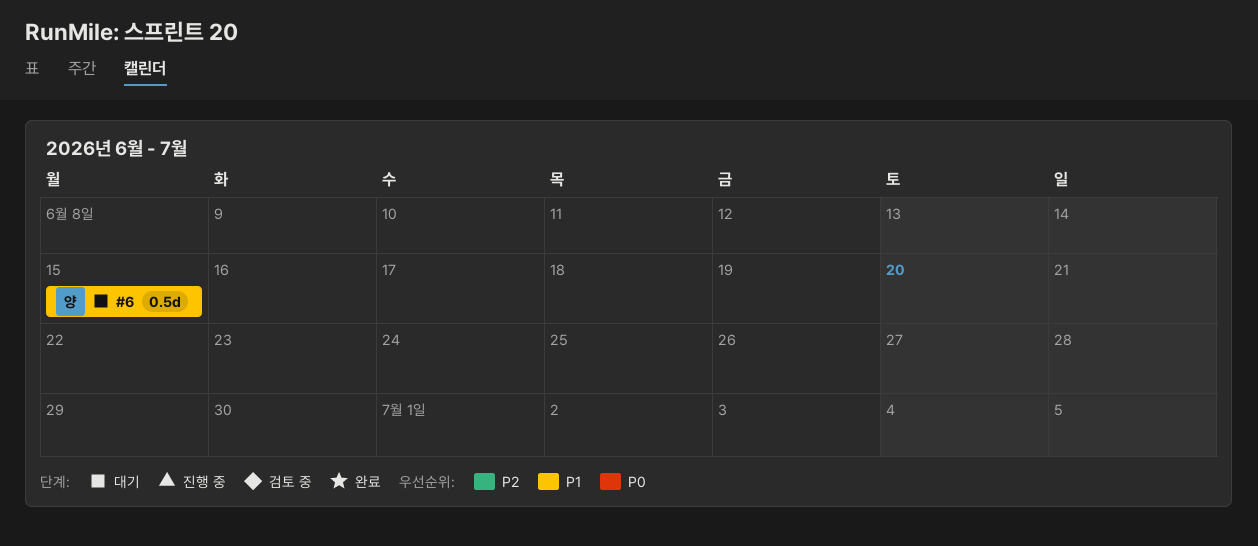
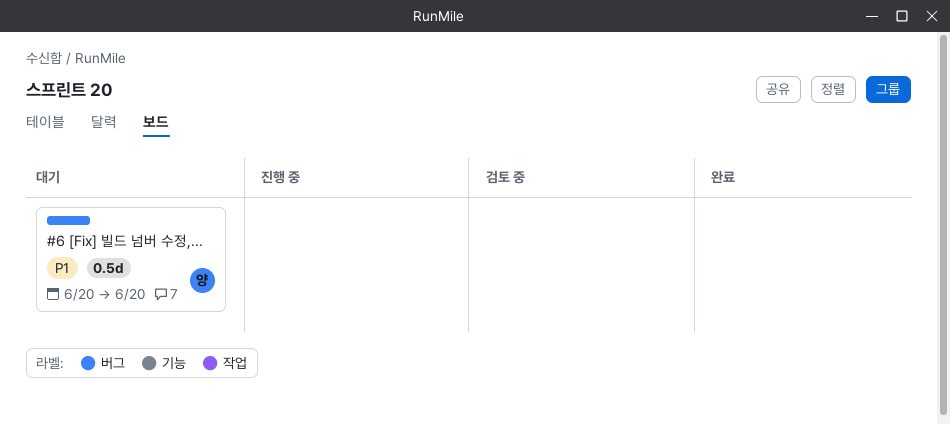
#6, start: Jun 15 -> Jun 20
#6, due: Jun 15 -> Jun 20

